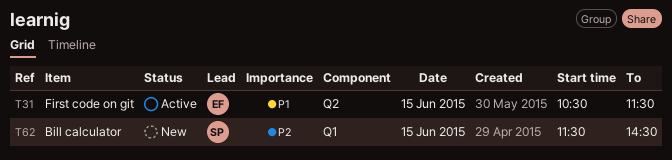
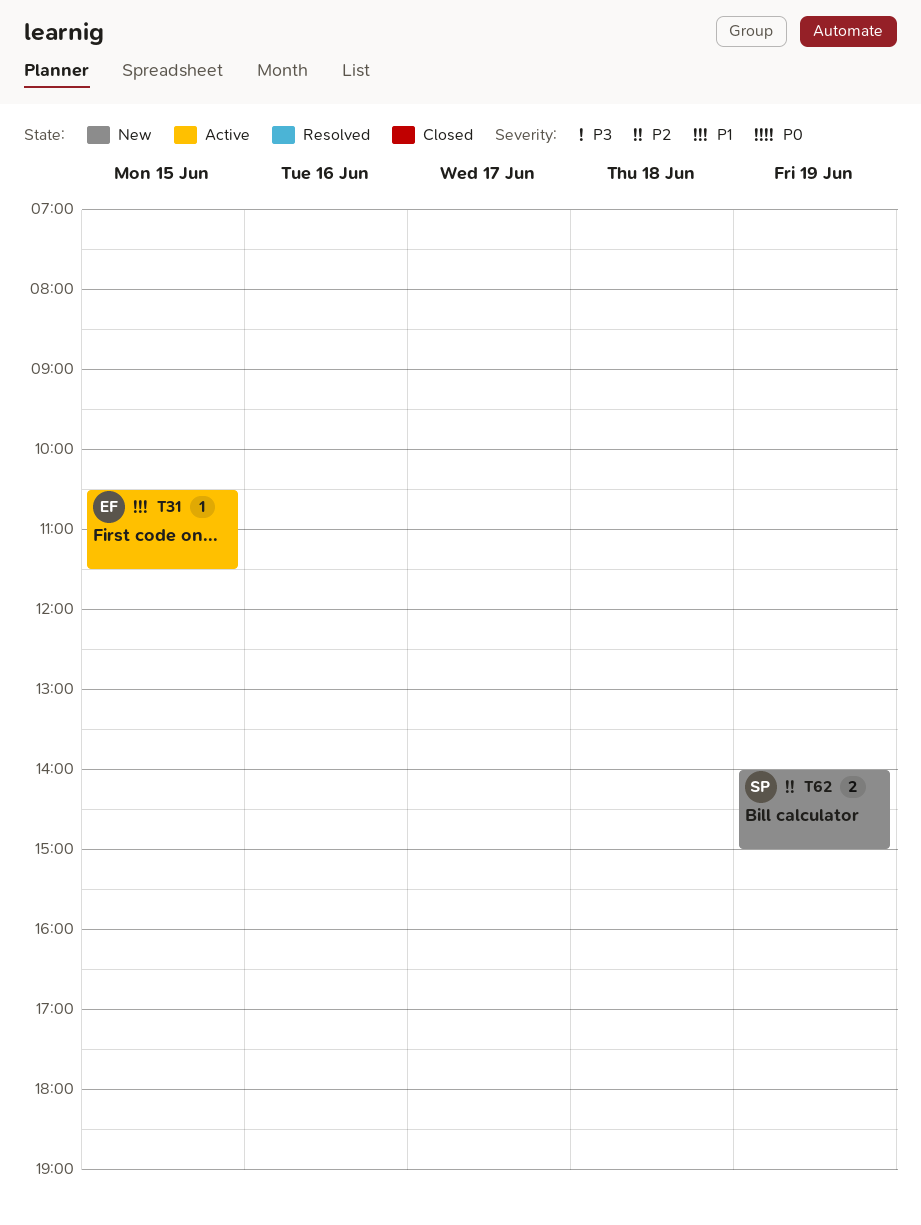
T62, day: Jun 15 -> Jun 19
T62, begins: 11:30 -> 14:00
T62, ends: 14:30 -> 15:00

